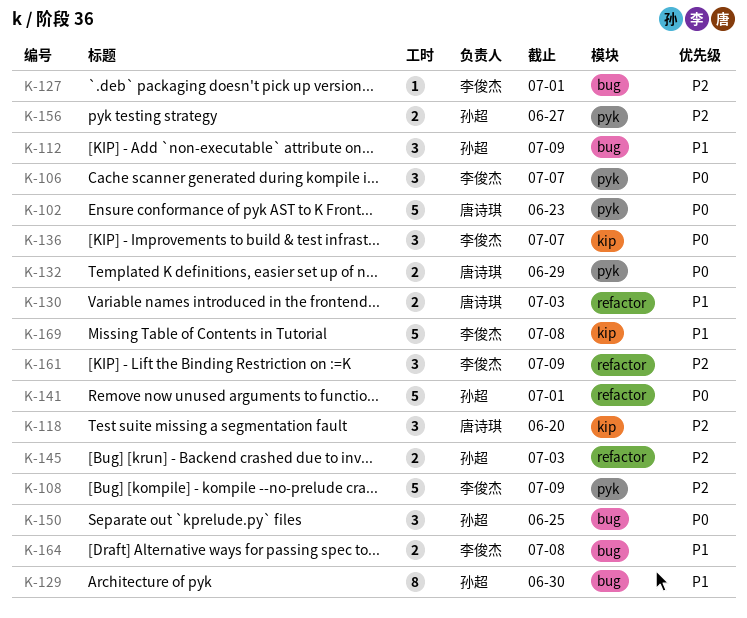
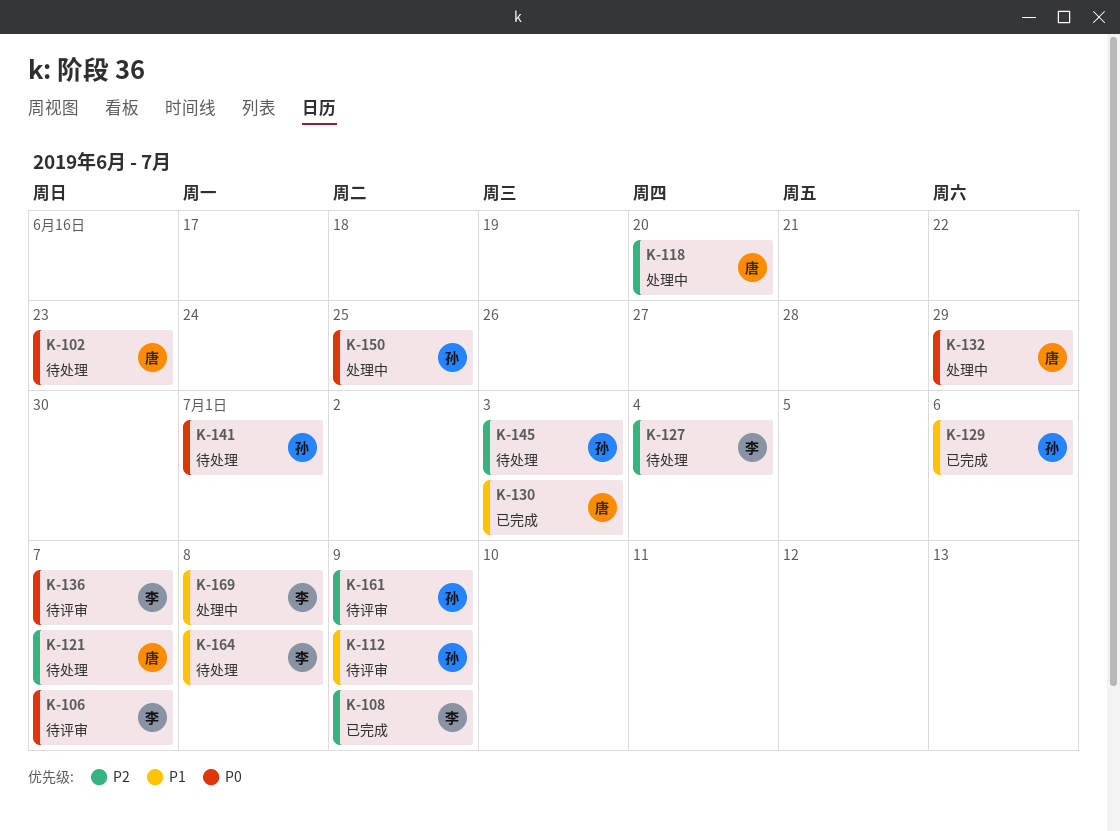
K-121: none -> present
K-127, due: Jul 1 -> Jul 4
K-129, due: Jun 30 -> Jul 6
K-156: present -> none
K-161, owner: 李俊杰 -> 孙超

